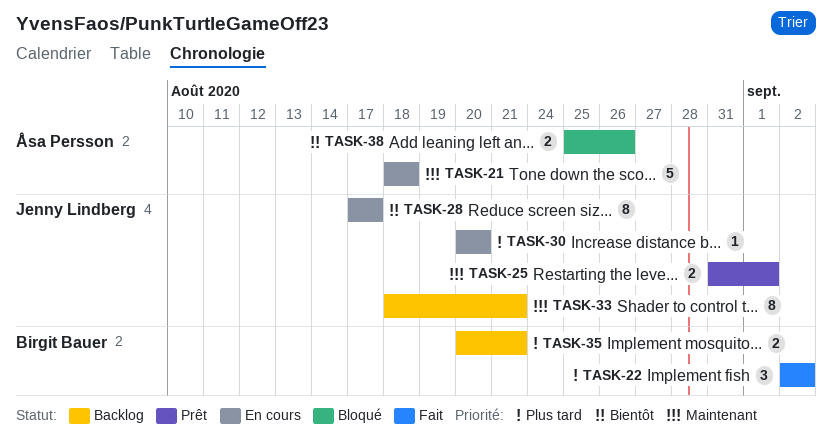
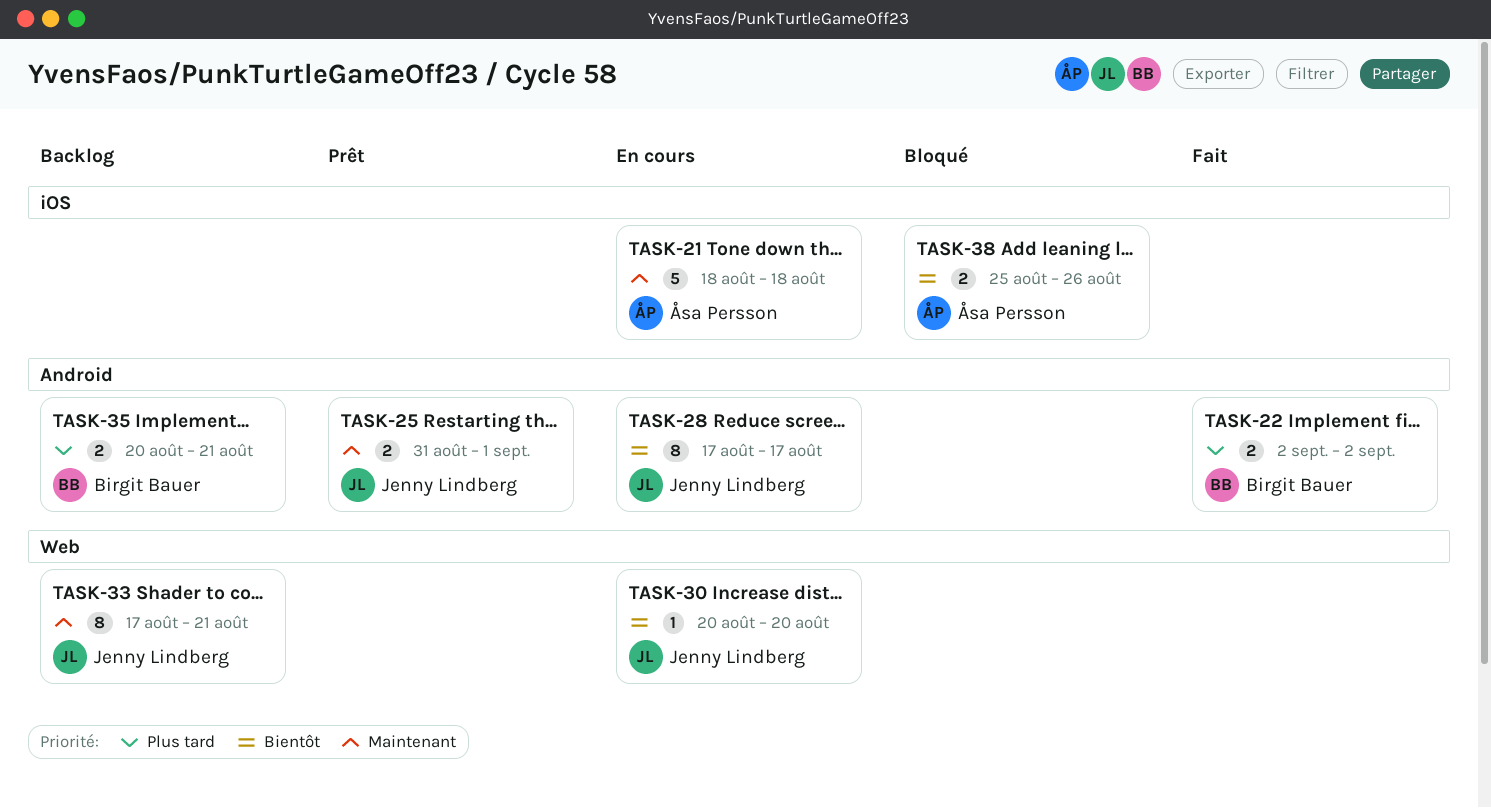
TASK-22, estimate: 3 -> 2
TASK-30, priority: Plus tard -> Bientôt
TASK-33, start: Aug 18 -> Aug 17

